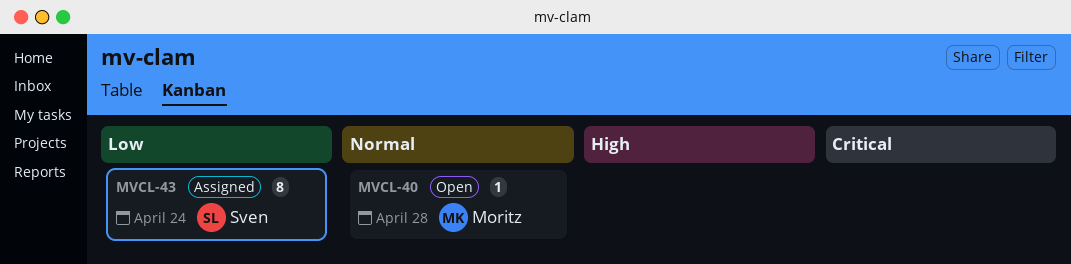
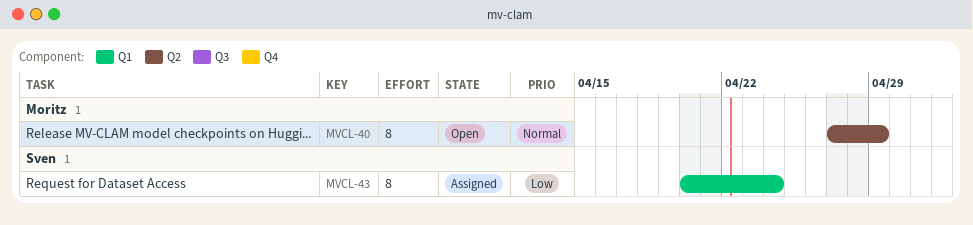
MVCL-40, estimate: 1 -> 8
MVCL-40, due: Apr 28 -> Apr 29

